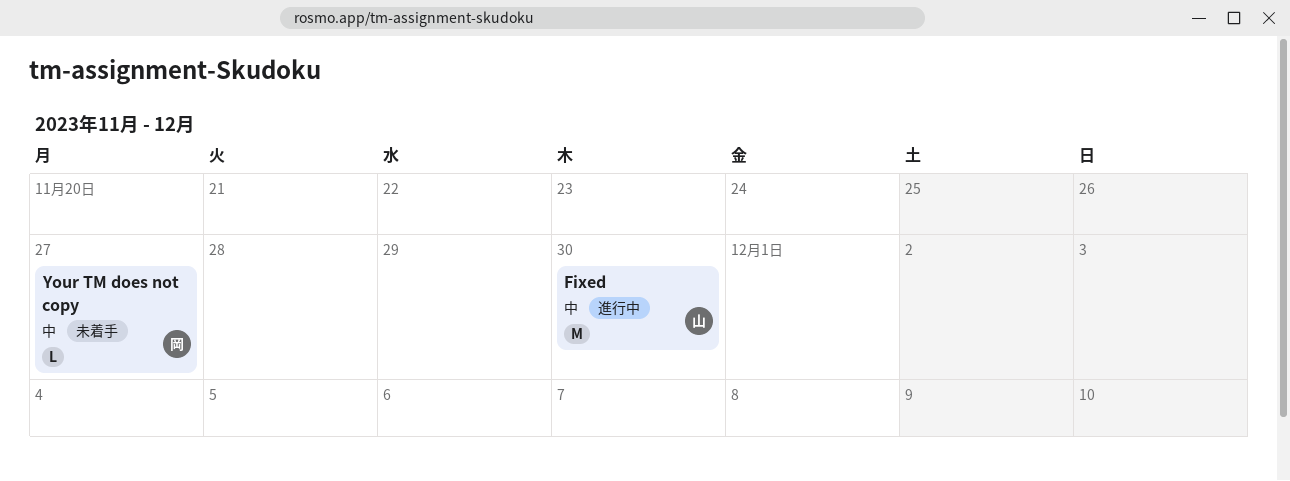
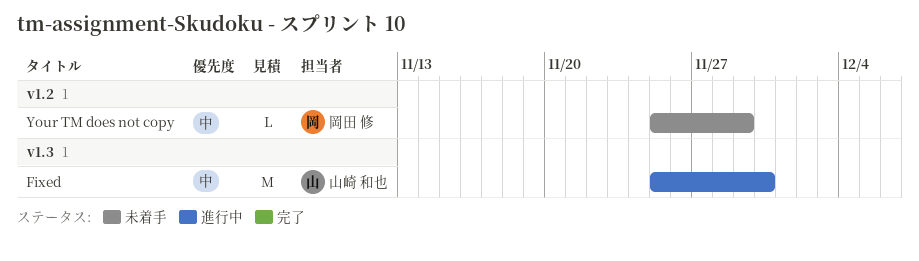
Your TM does not copy, due: Nov 27 -> Nov 29

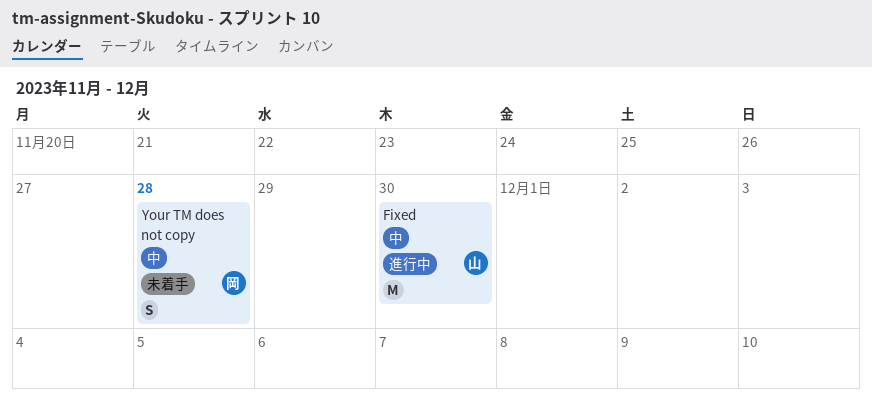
Your TM does not copy, estimate: L -> S
Your TM does not copy, due: Nov 29 -> Nov 28

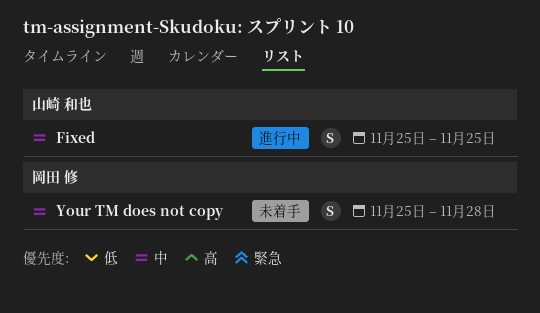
Fixed, estimate: M -> S
Fixed, due: Nov 30 -> Nov 25

